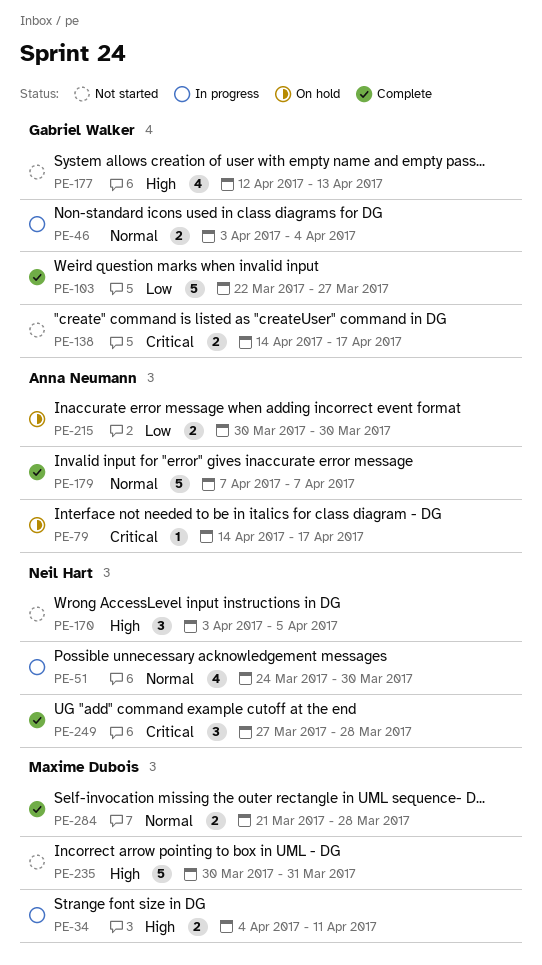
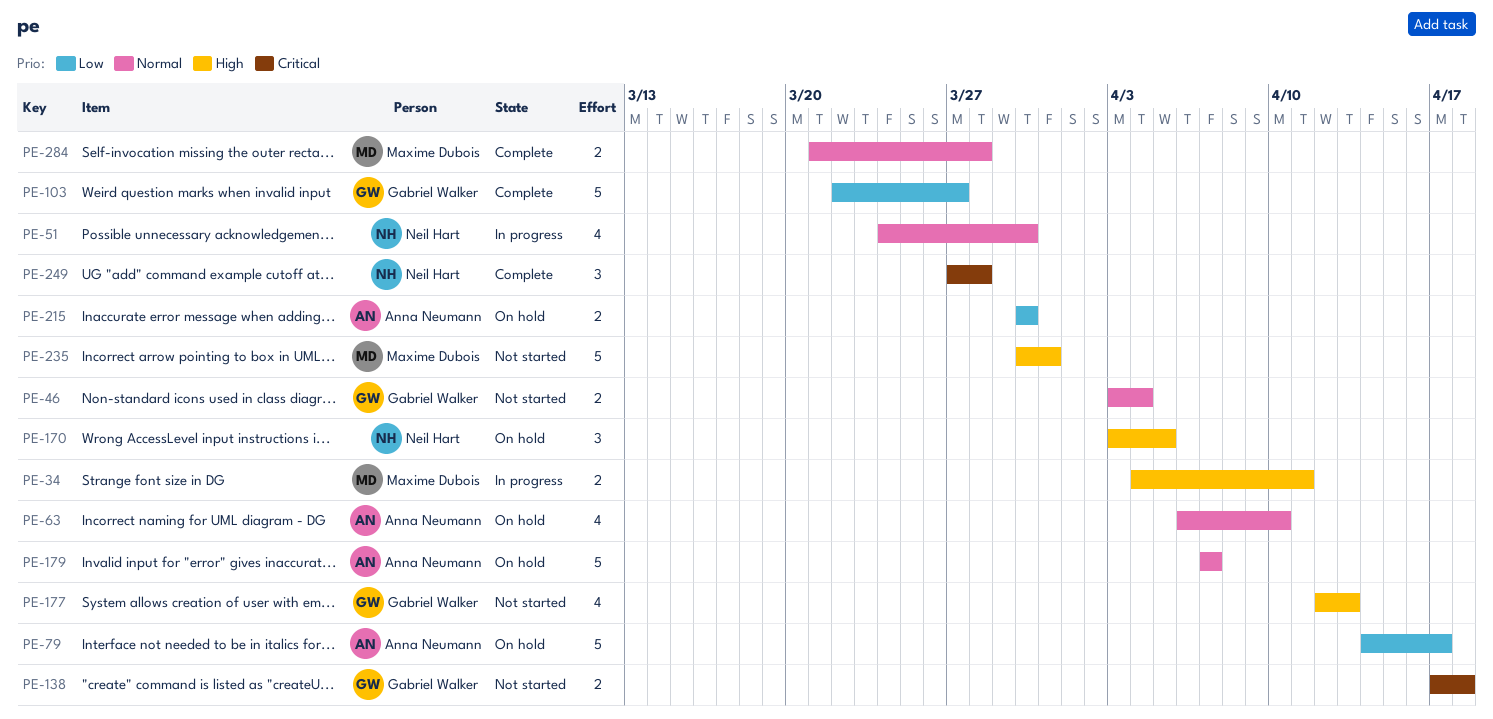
PE-46, status: In progress -> Not started
PE-63: none -> present
PE-79, priority: Critical -> Low
PE-79, estimate: 1 -> 5
PE-138, start: Apr 14 -> Apr 17
PE-138, due: Apr 17 -> Apr 18
PE-170, status: Not started -> On hold
PE-179, status: Complete -> On hold

